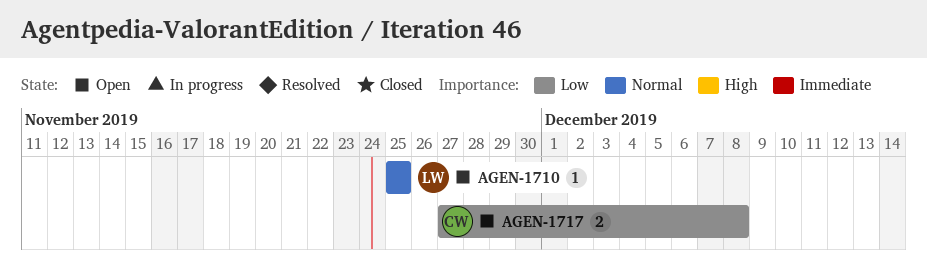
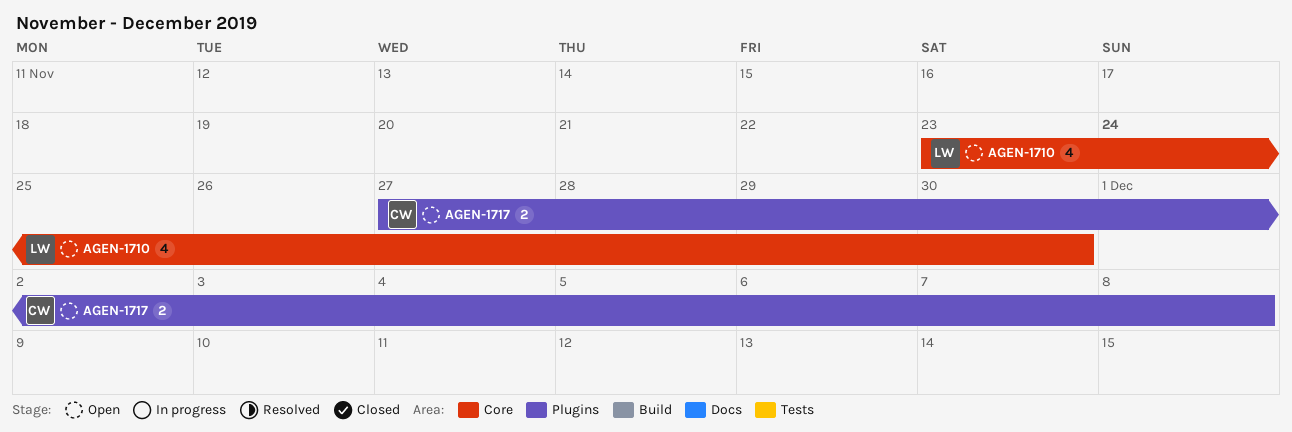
AGEN-1710, estimate: 1 -> 4
AGEN-1710, start: Nov 25 -> Nov 23
AGEN-1710, due: Nov 25 -> Nov 30

